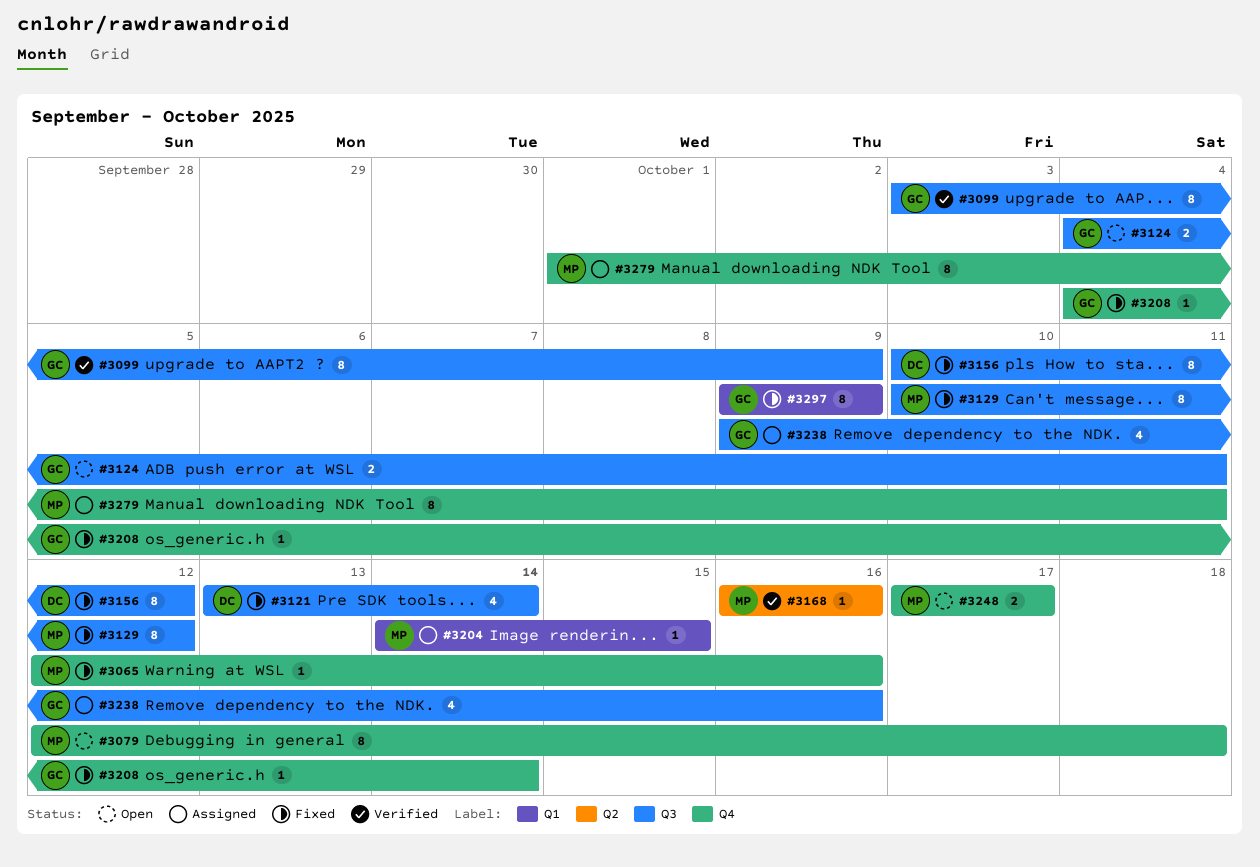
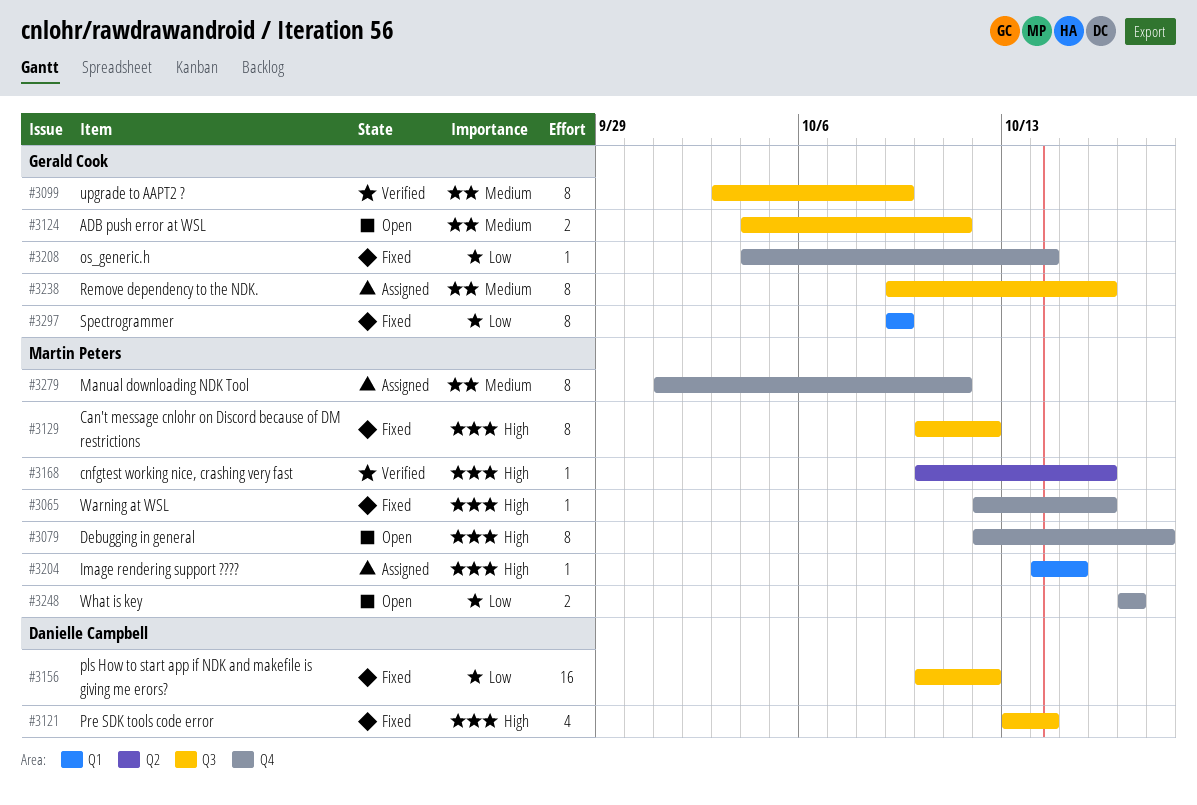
#3156, estimate: 8 -> 16
#3168, start: Oct 16 -> Oct 10
#3238, estimate: 4 -> 8

